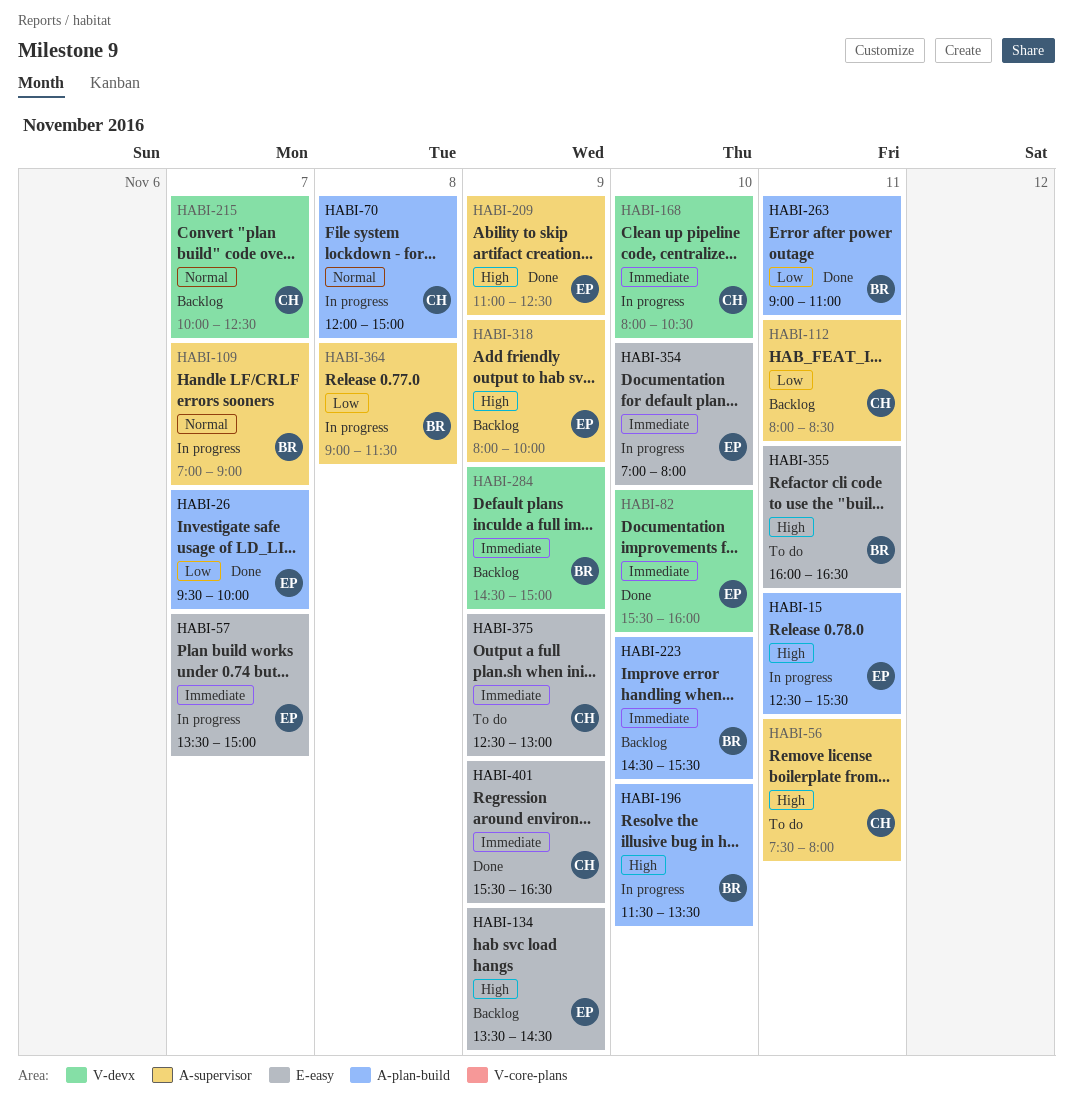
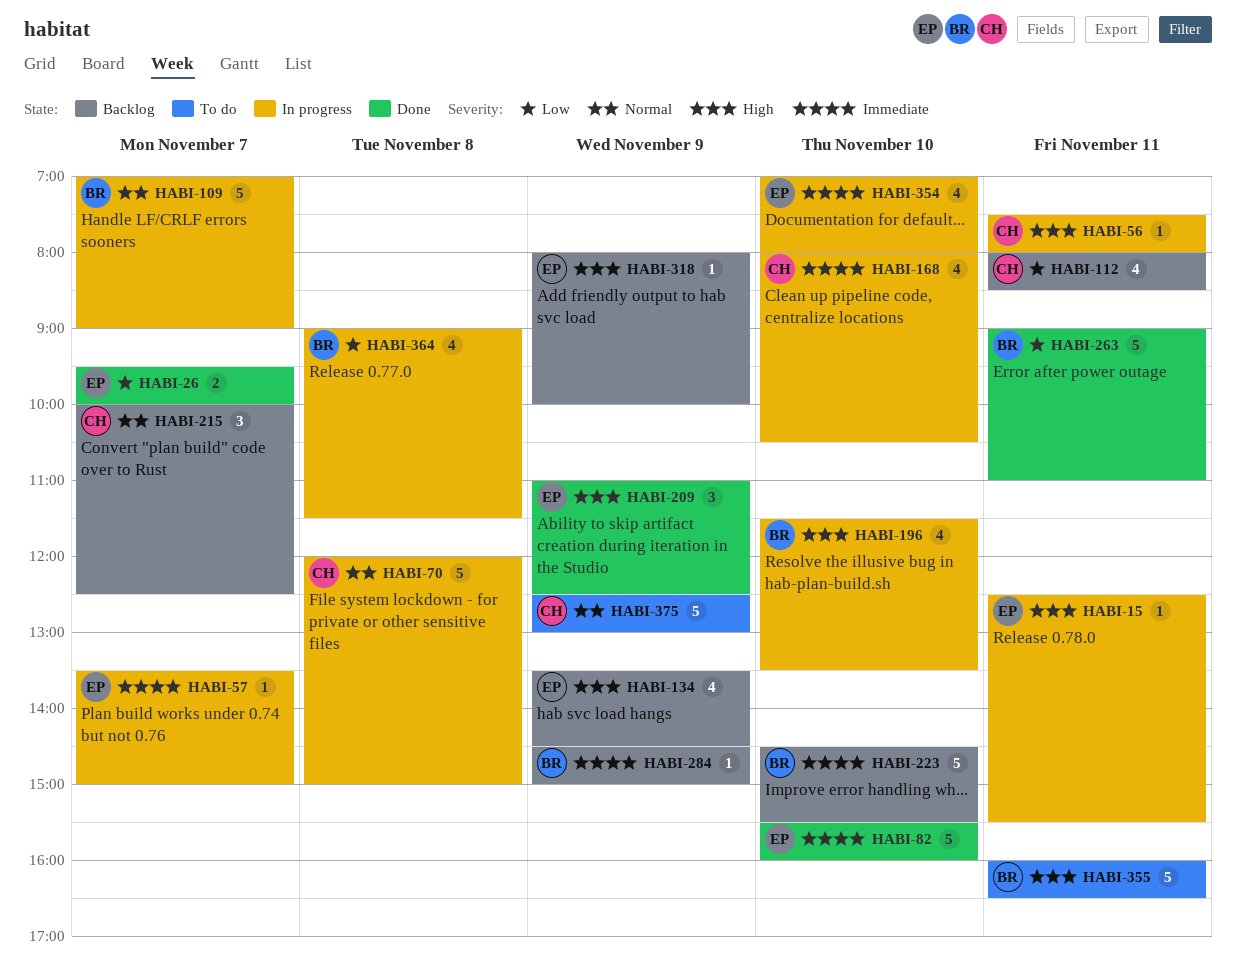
HABI-56, status: To do -> In progress
HABI-375, priority: Immediate -> Normal
HABI-401: present -> none

